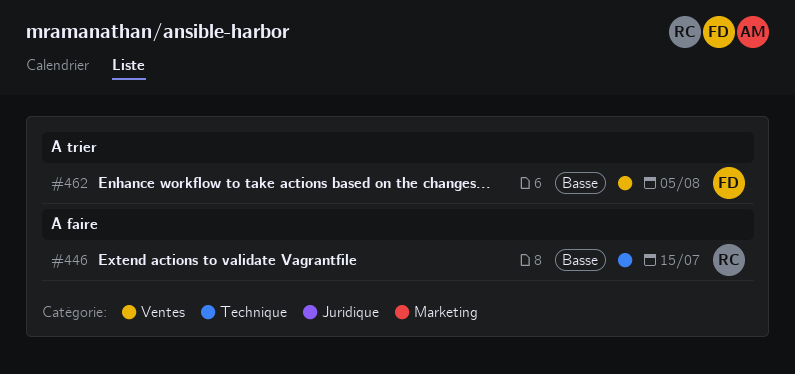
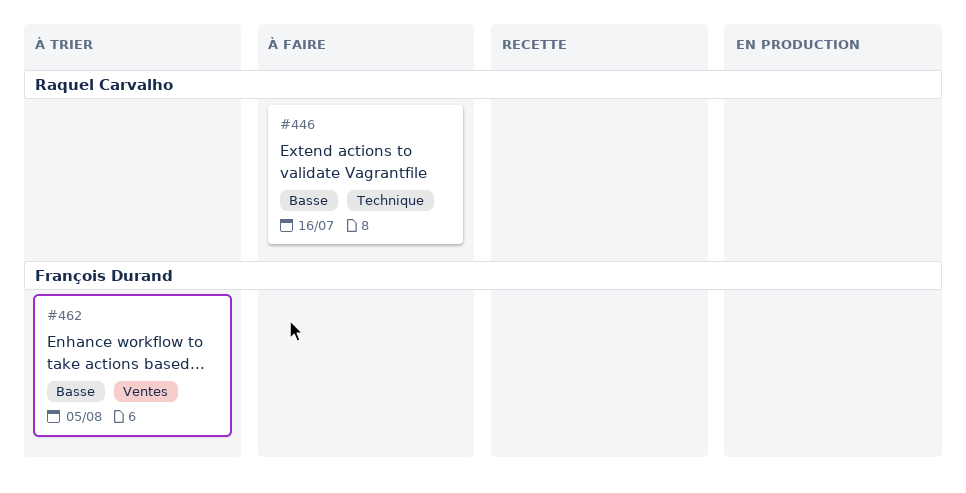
#446, due: Jul 15 -> Jul 16

